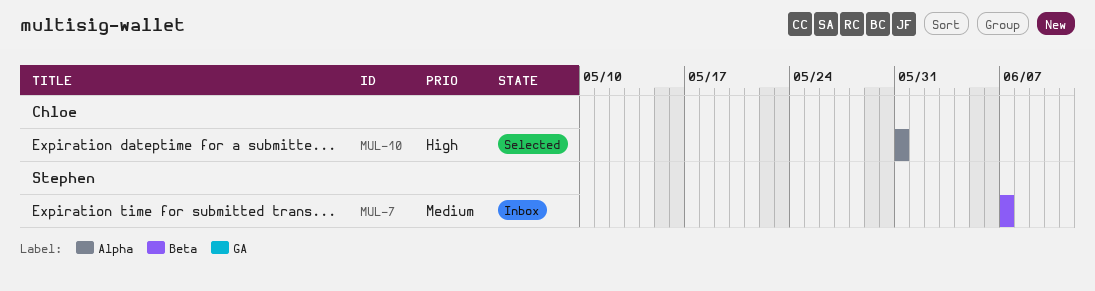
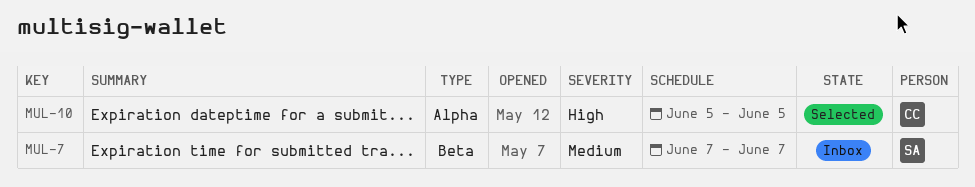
MUL-10, start: May 31 -> Jun 5
MUL-10, due: May 31 -> Jun 5

